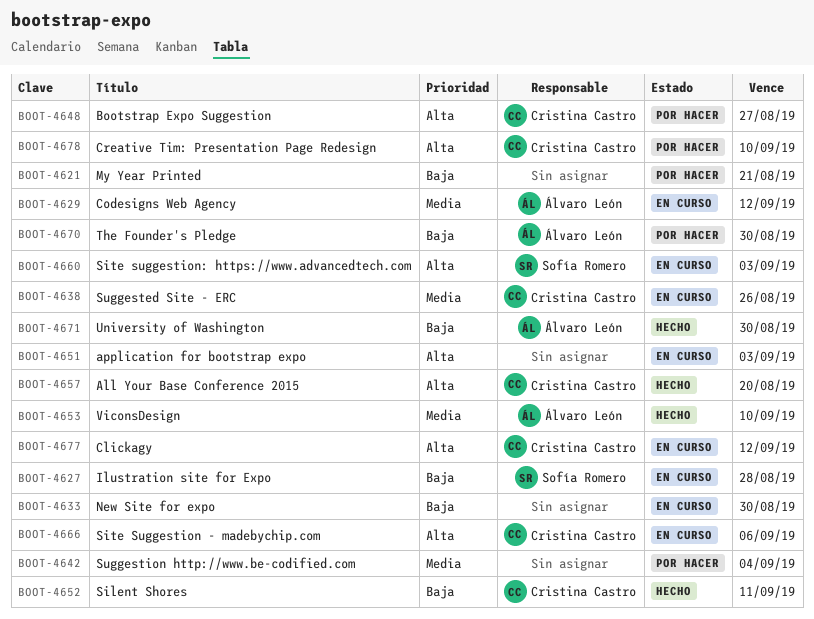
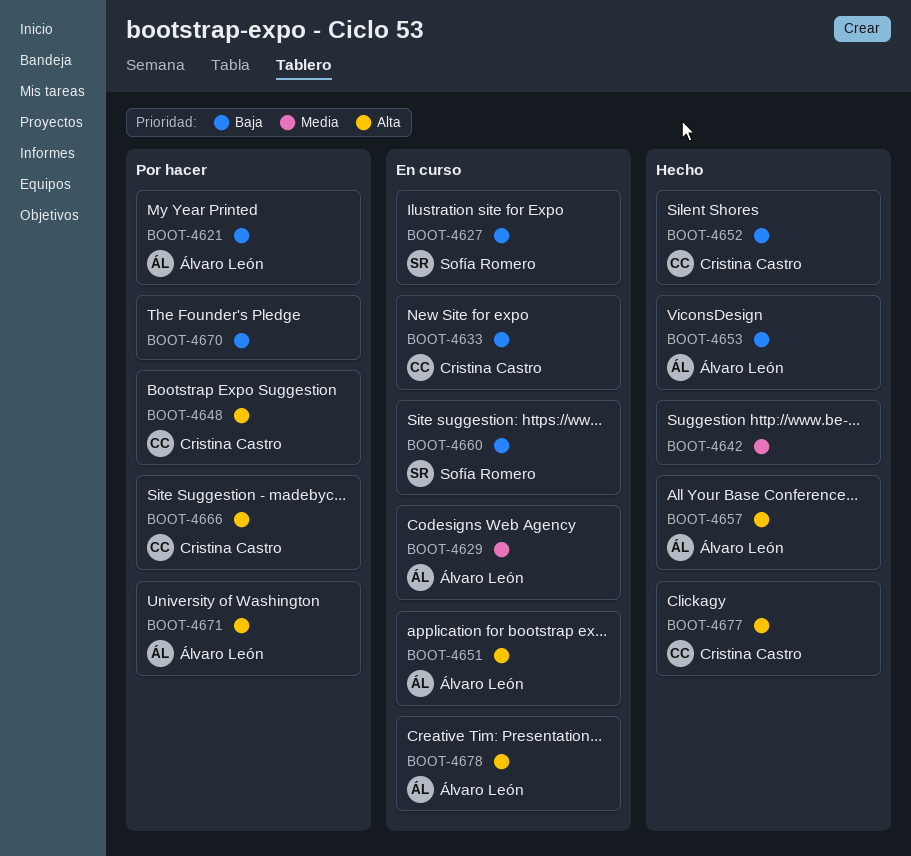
BOOT-4621, owner: none -> Álvaro León
BOOT-4633, owner: none -> Cristina Castro
BOOT-4638: present -> none
BOOT-4642, status: Por hacer -> Hecho
BOOT-4651, owner: none -> Álvaro León
BOOT-4653, priority: Media -> Baja
BOOT-4657, owner: Cristina Castro -> Álvaro León
BOOT-4660, priority: Alta -> Baja
BOOT-4666, status: En curso -> Por hacer
BOOT-4670, owner: Álvaro León -> none
BOOT-4671, status: Hecho -> Por hacer
BOOT-4671, priority: Baja -> Alta
BOOT-4677, status: En curso -> Hecho
BOOT-4678, status: Por hacer -> En curso
BOOT-4678, owner: Cristina Castro -> Álvaro León

